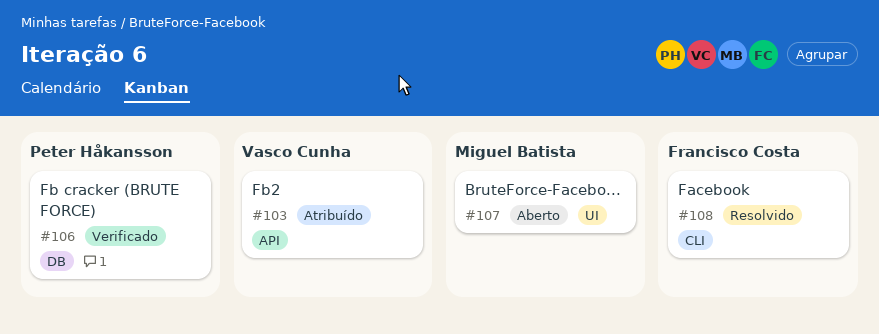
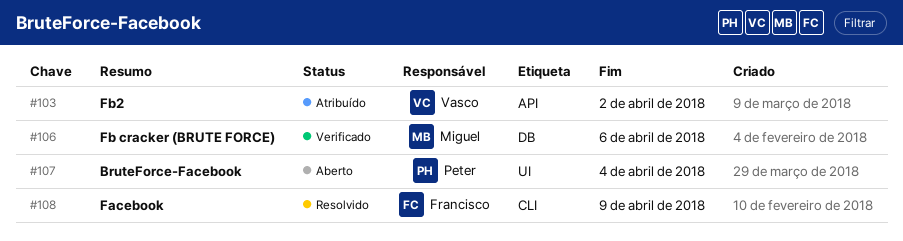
#106, owner: Peter Håkansson -> Miguel Batista
#107, owner: Miguel Batista -> Peter Håkansson

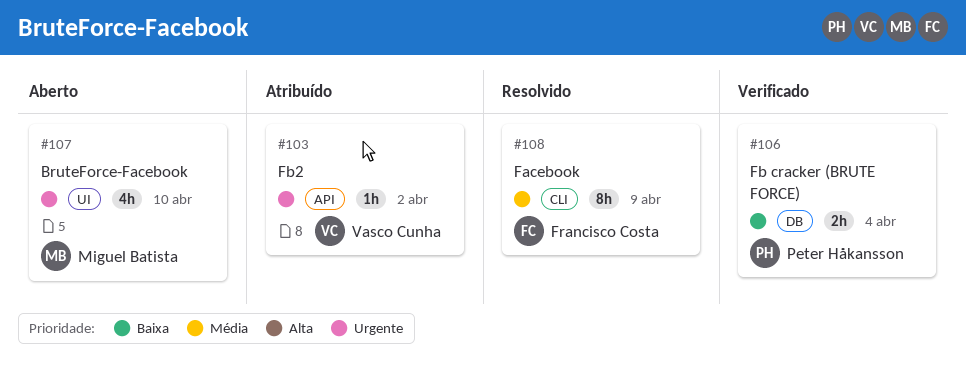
#106, owner: Miguel Batista -> Peter Håkansson
#106, due: Apr 6 -> Apr 4
#107, owner: Peter Håkansson -> Miguel Batista
#107, due: Apr 4 -> Apr 10

